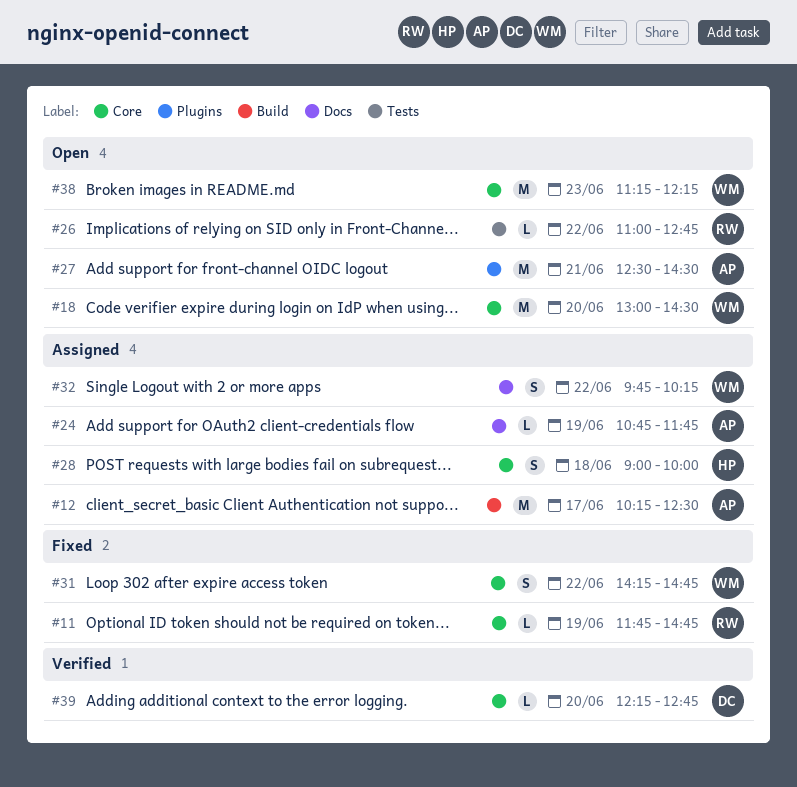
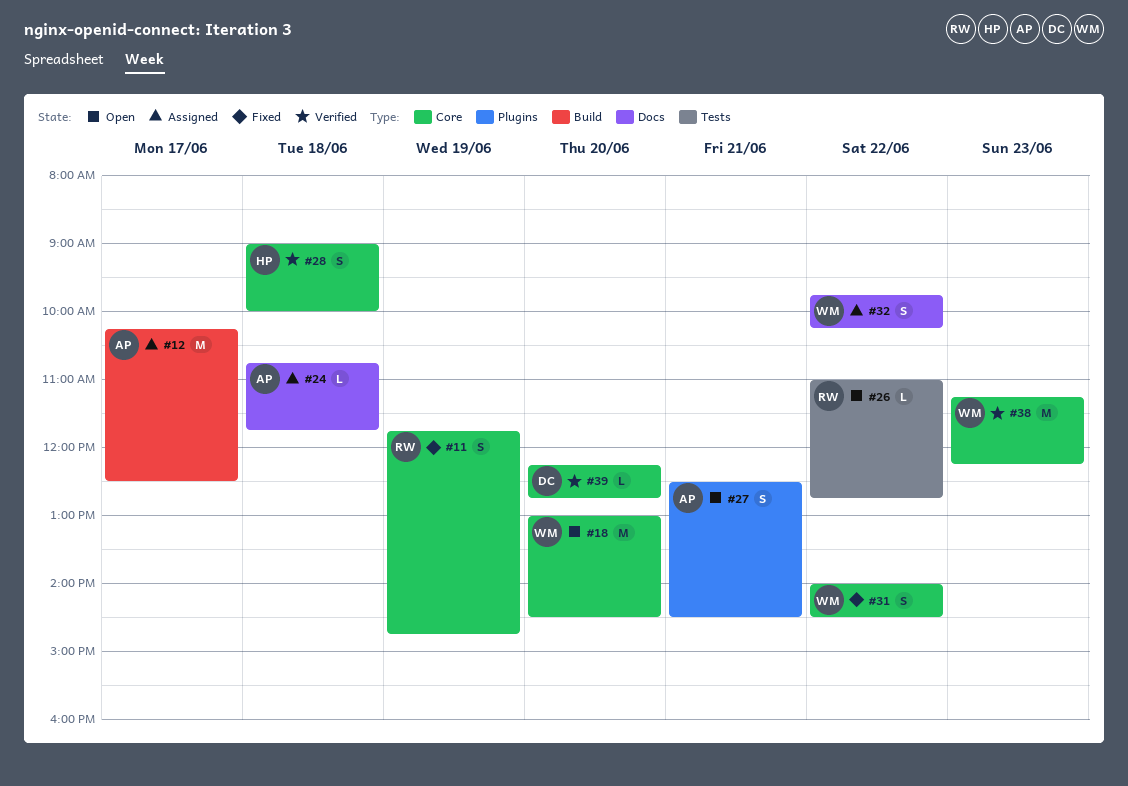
#11, estimate: L -> S
#24, day: Jun 19 -> Jun 18
#27, estimate: M -> S
#28, status: Assigned -> Verified
#31, begins: 14:15 -> 14:00
#31, ends: 14:45 -> 14:30
#38, status: Open -> Verified

